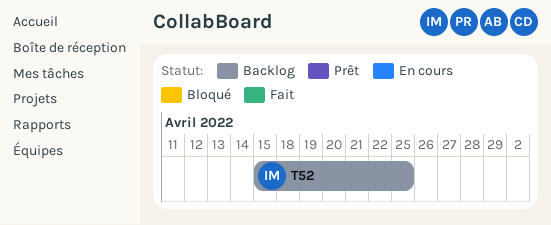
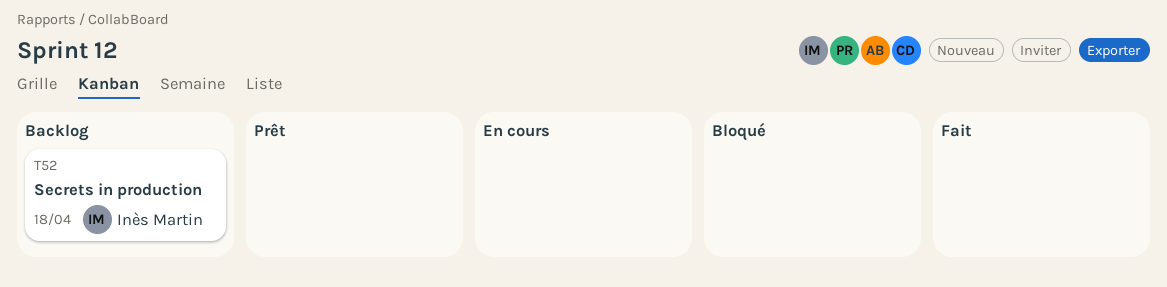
T52, due: Apr 25 -> Apr 18

